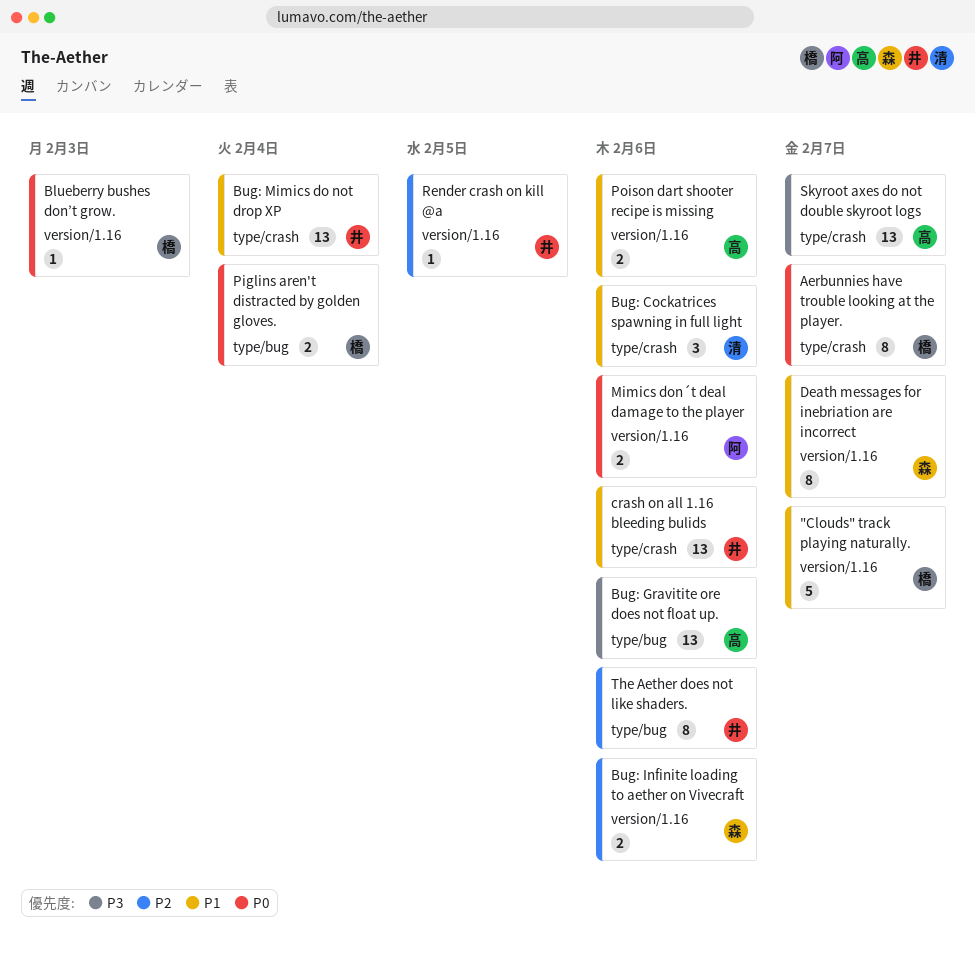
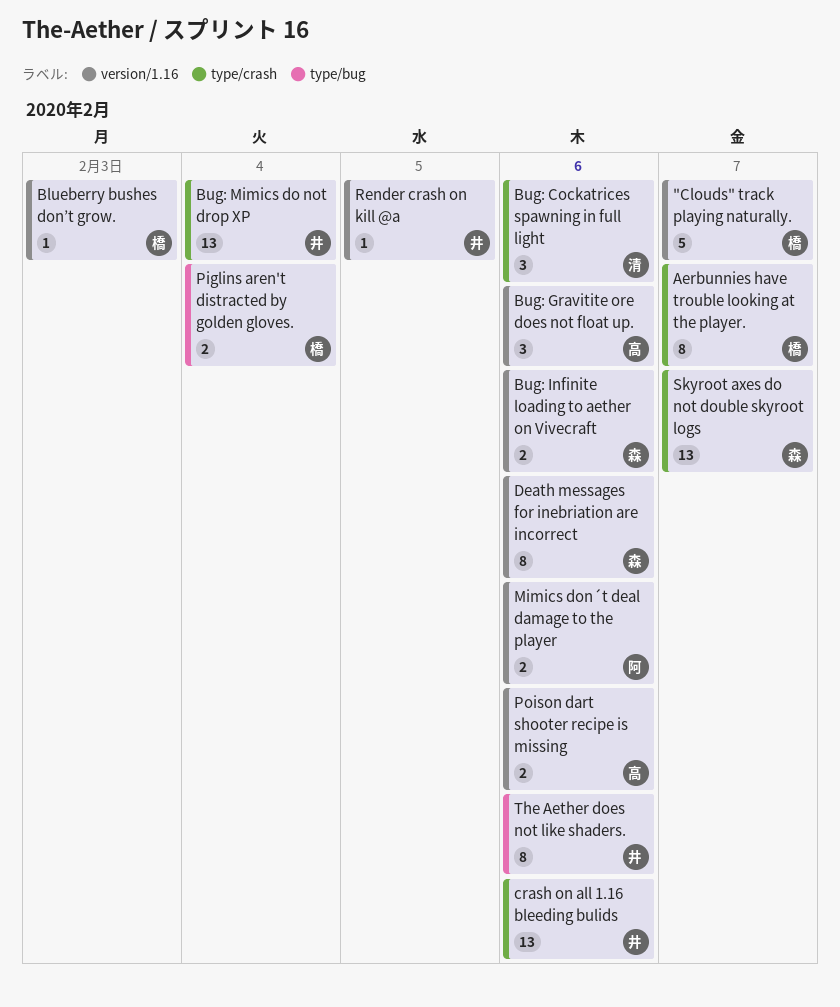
Bug: Gravitite ore does not float up., label: type/bug -> version/1.16
Bug: Gravitite ore does not float up., estimate: 13 -> 3
Death messages for inebriation are incorrect, due: Feb 7 -> Feb 6
Skyroot axes do not double skyroot logs, owner: 高 -> 森

